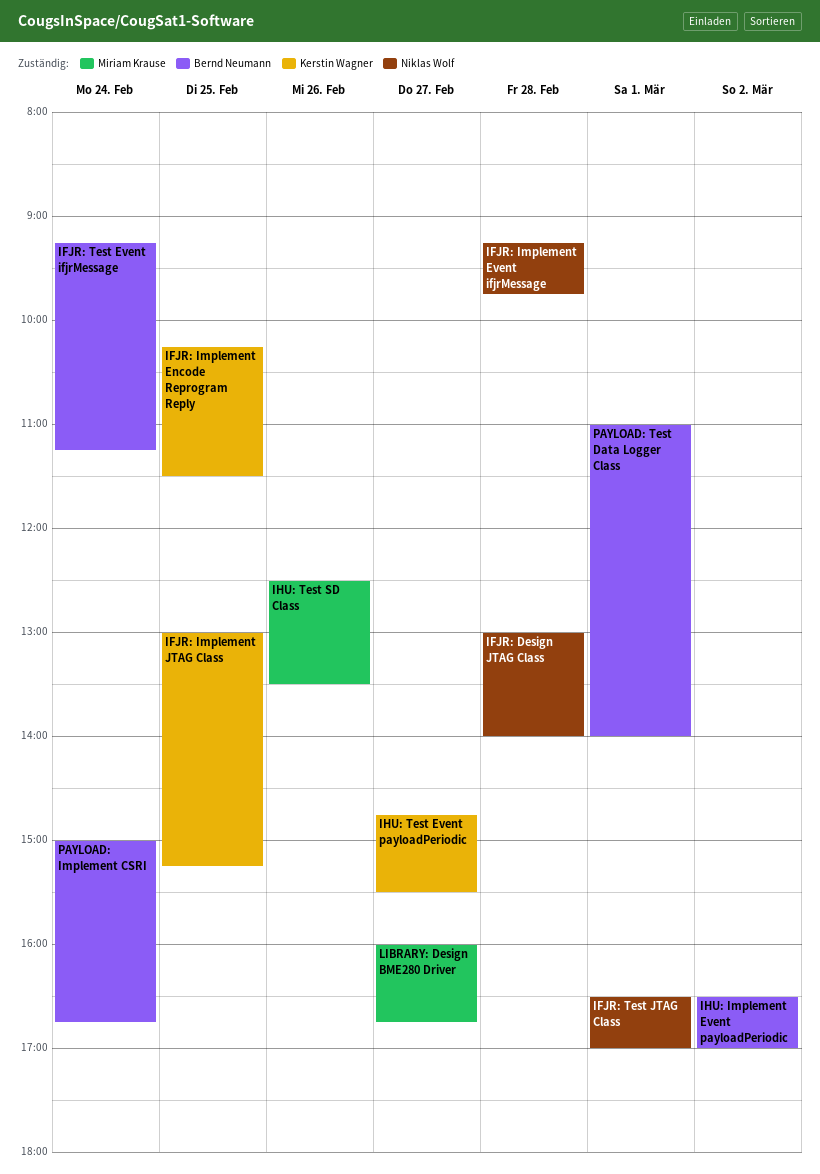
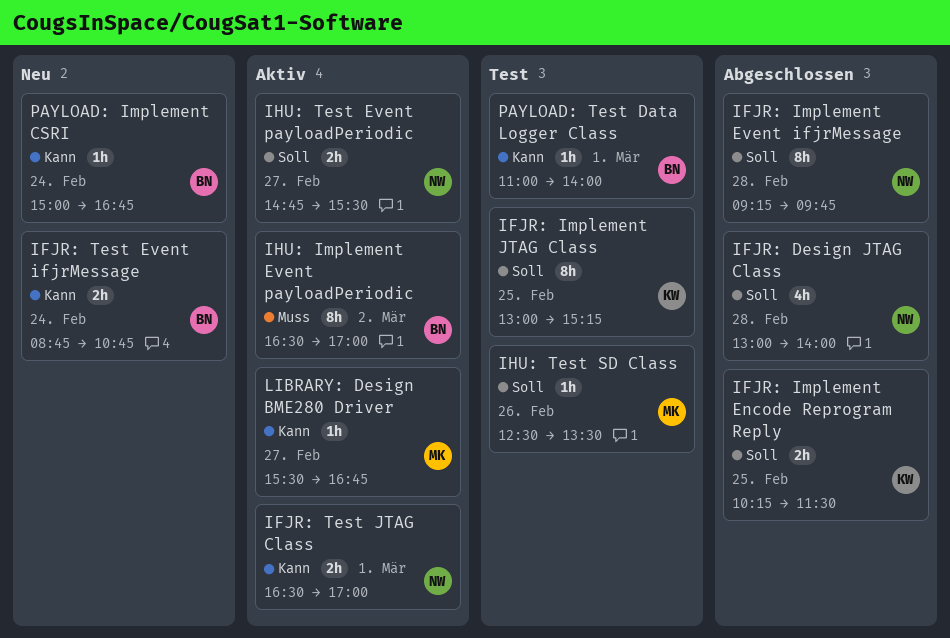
IFJR: Test Event ifjrMessage, begins: 09:15 -> 08:45
IFJR: Test Event ifjrMessage, ends: 11:15 -> 10:45
IHU: Test Event payloadPeriodic, owner: Kerstin Wagner -> Niklas Wolf
LIBRARY: Design BME280 Driver, begins: 16:00 -> 15:30

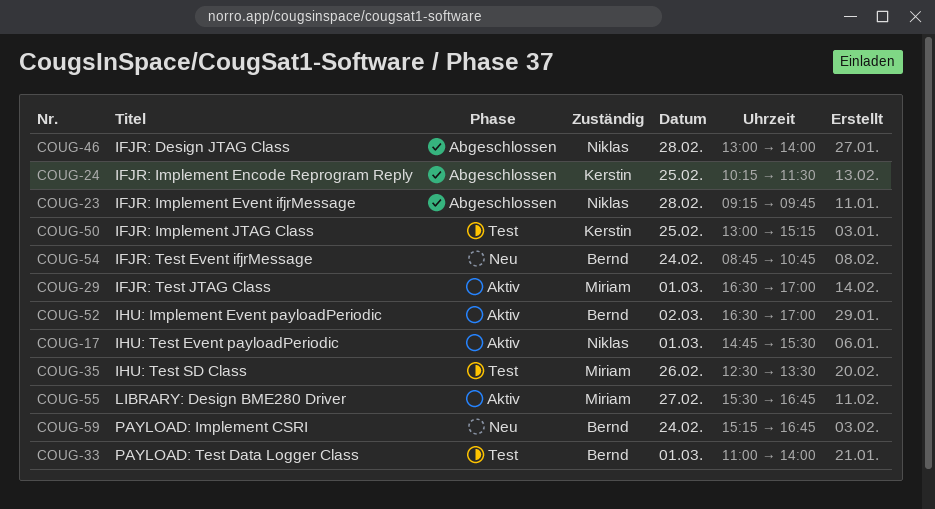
IFJR: Test JTAG Class, owner: Niklas -> Miriam
IHU: Test Event payloadPeriodic, day: Feb 27 -> Mar 1
PAYLOAD: Implement CSRI, begins: 15:00 -> 15:15

